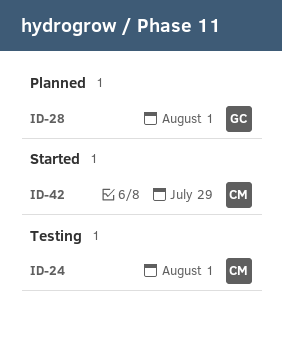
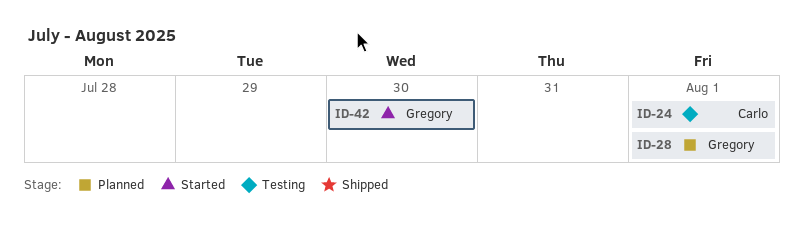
ID-42, owner: Carlo -> Gregory
ID-42, due: Jul 29 -> Jul 30

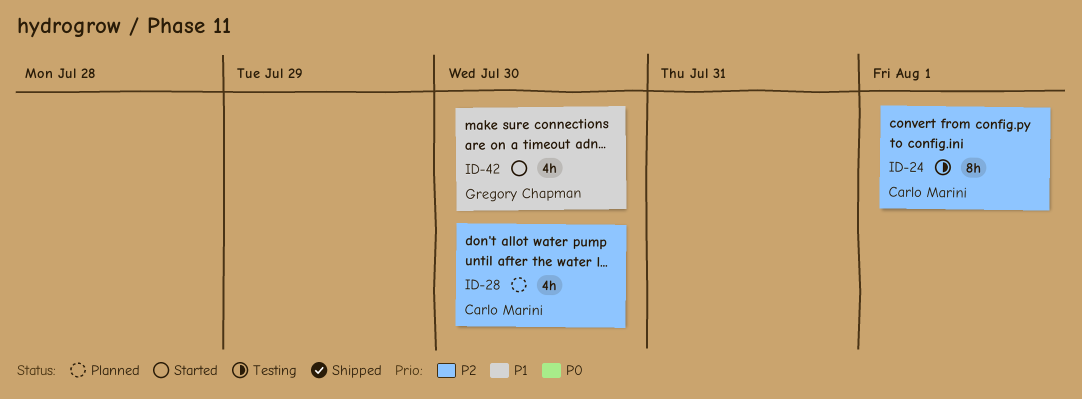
ID-28, owner: Gregory Chapman -> Carlo Marini
ID-28, due: Aug 1 -> Jul 30

